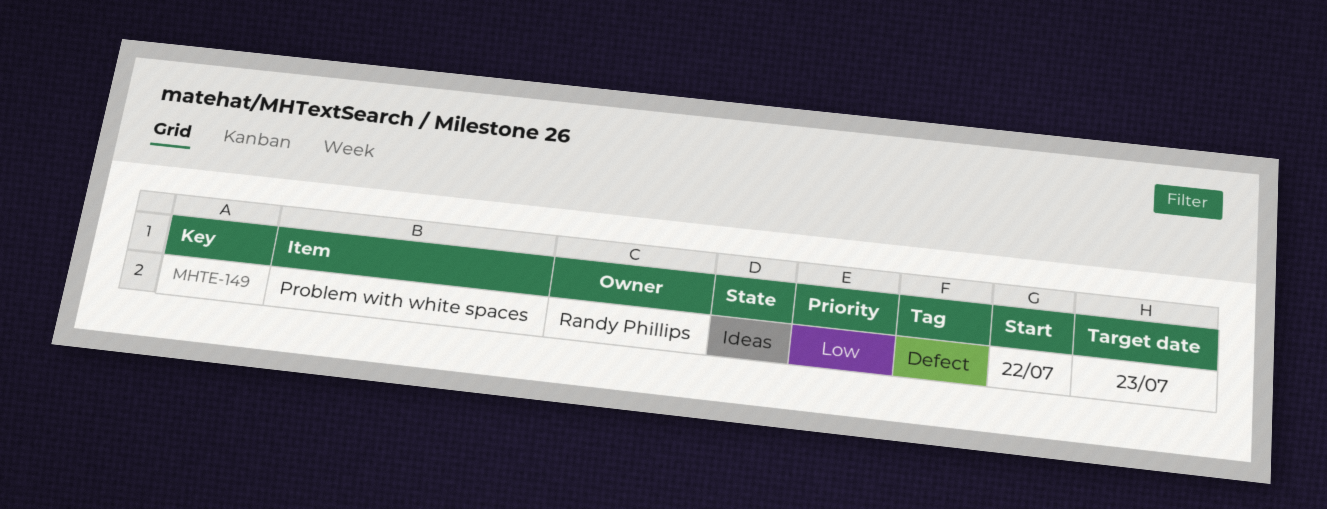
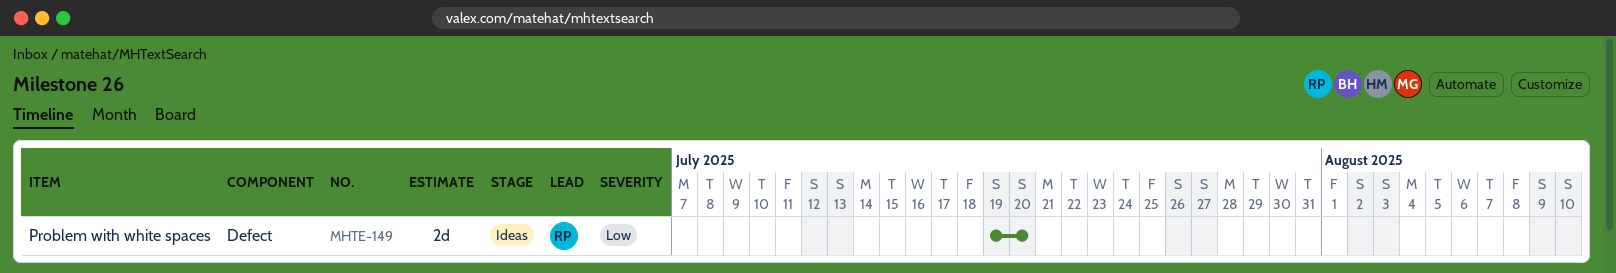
MHTE-149, start: Jul 22 -> Jul 19
MHTE-149, due: Jul 23 -> Jul 20

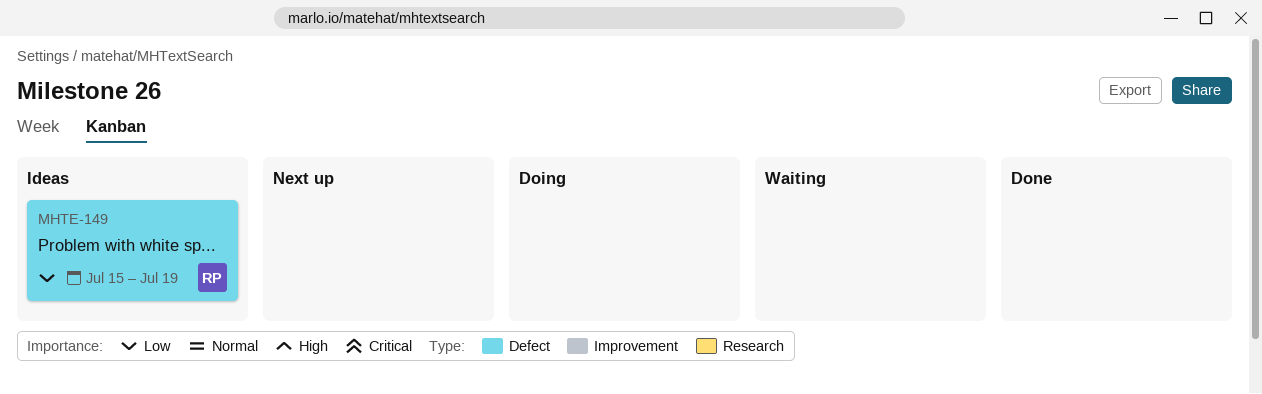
MHTE-149, start: Jul 19 -> Jul 15
MHTE-149, due: Jul 20 -> Jul 19

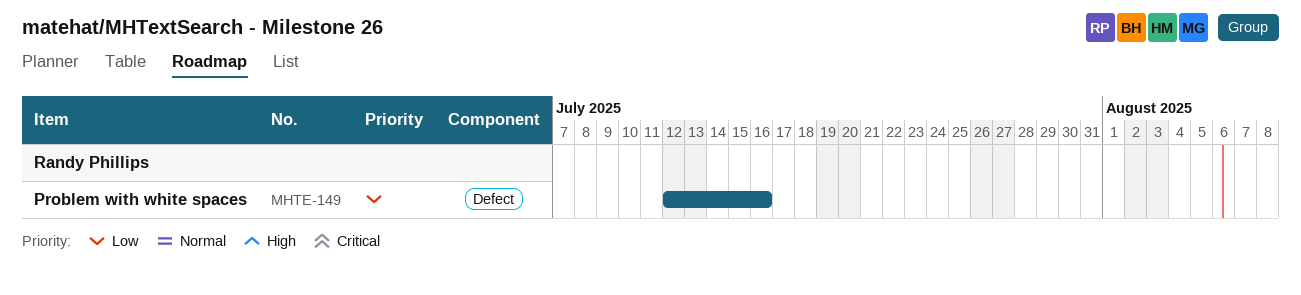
MHTE-149, start: Jul 15 -> Jul 12
MHTE-149, due: Jul 19 -> Jul 16

